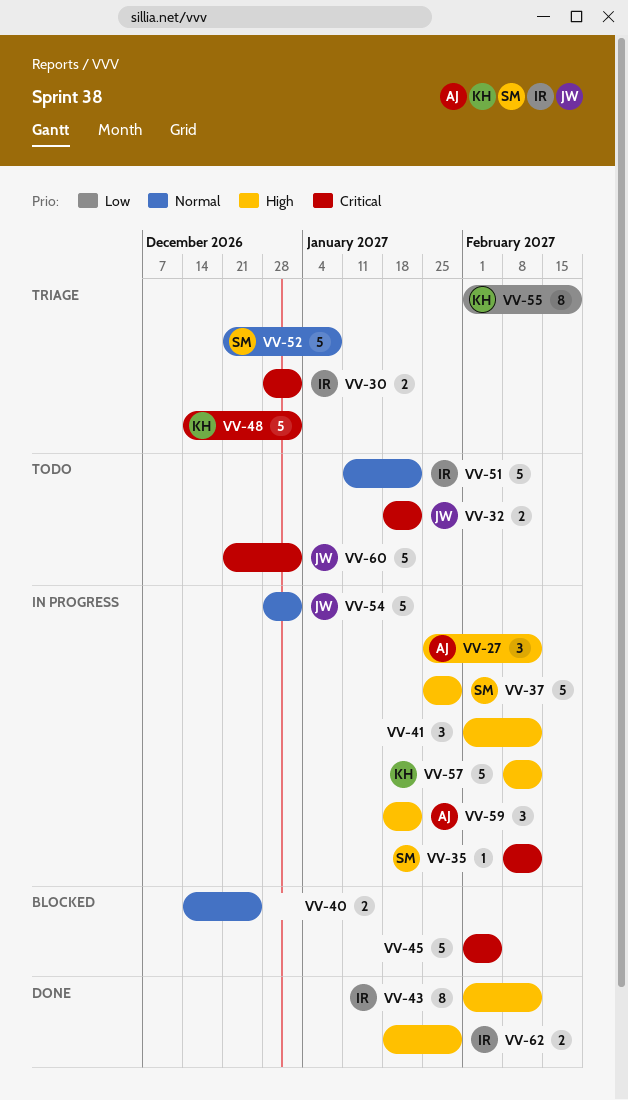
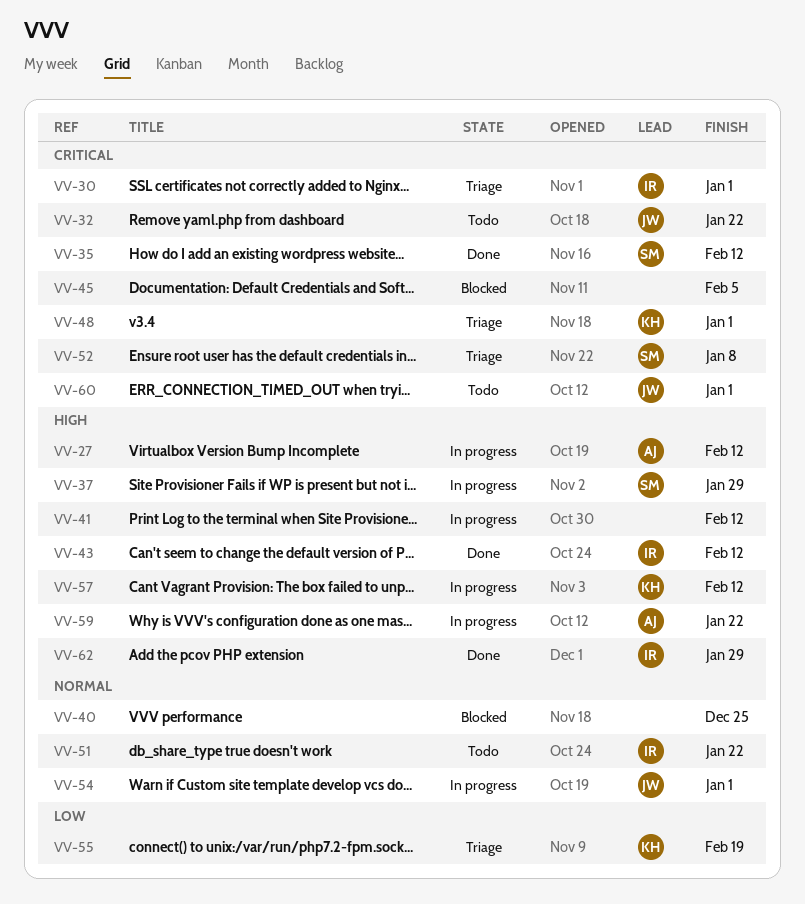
VV-35, status: In progress -> Done
VV-52, priority: Normal -> Critical

